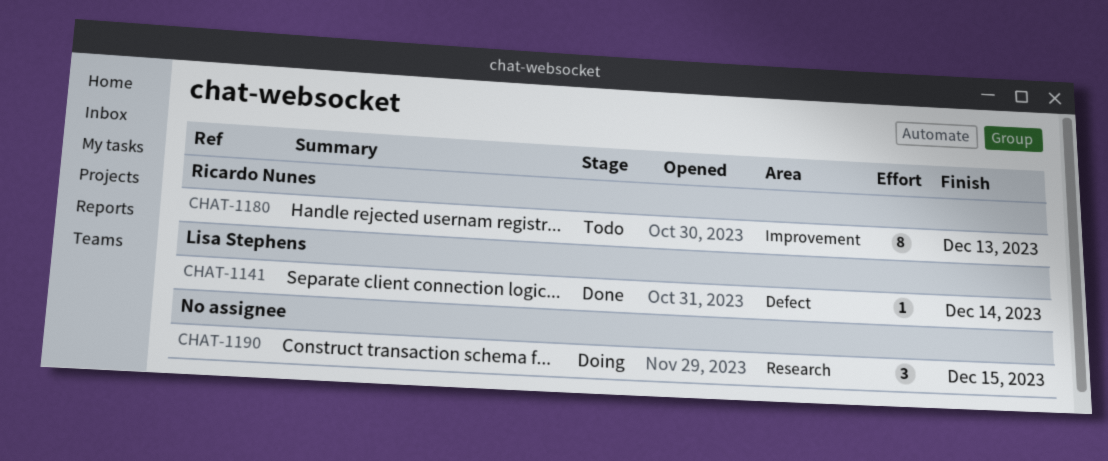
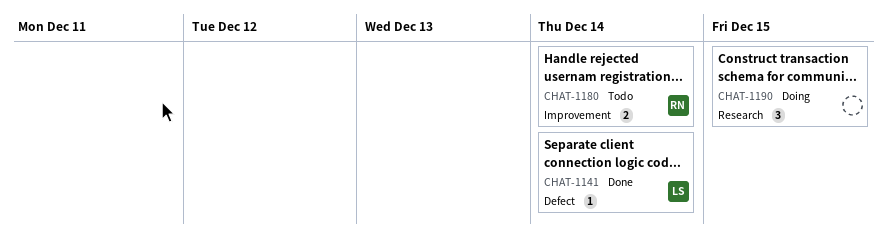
CHAT-1180, estimate: 8 -> 2
CHAT-1180, due: Dec 13 -> Dec 14

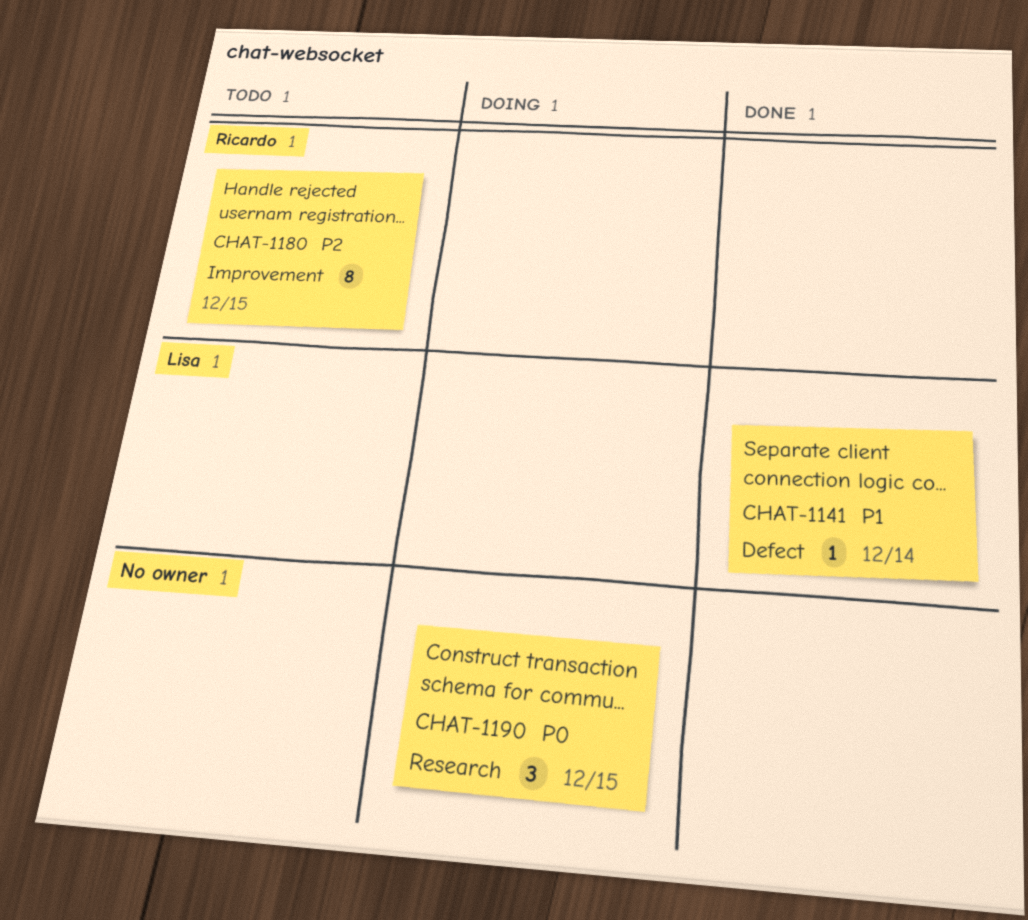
CHAT-1180, estimate: 2 -> 8
CHAT-1180, due: Dec 14 -> Dec 15

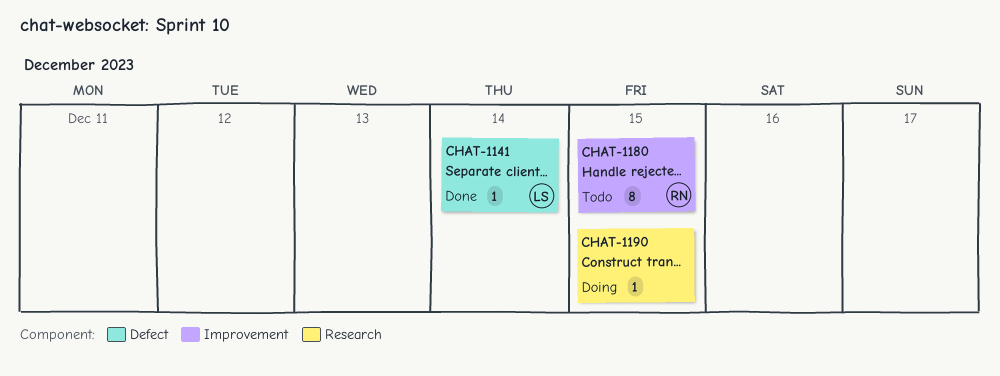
CHAT-1190, estimate: 3 -> 1

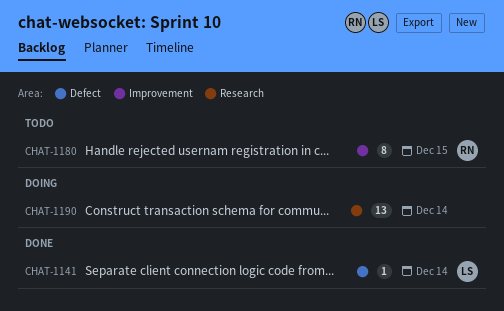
CHAT-1190, estimate: 1 -> 13
CHAT-1190, due: Dec 15 -> Dec 14

